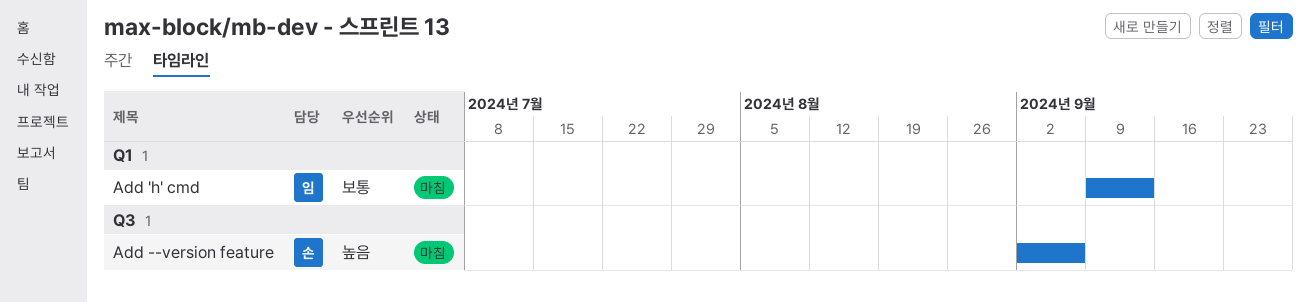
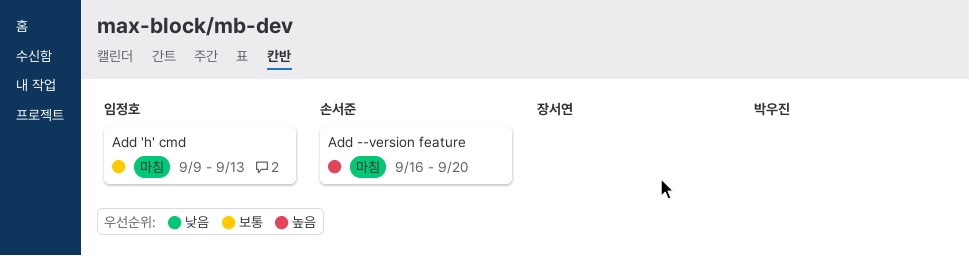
Add --version feature, start: Sep 2 -> Sep 16
Add --version feature, due: Sep 6 -> Sep 20

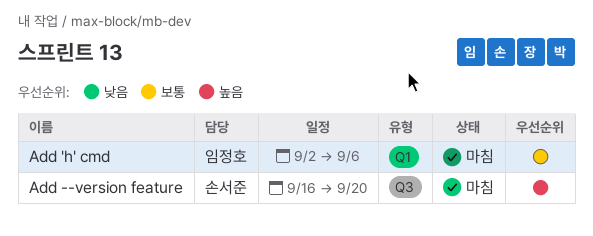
Add 'h' cmd, start: Sep 9 -> Sep 2
Add 'h' cmd, due: Sep 13 -> Sep 6

